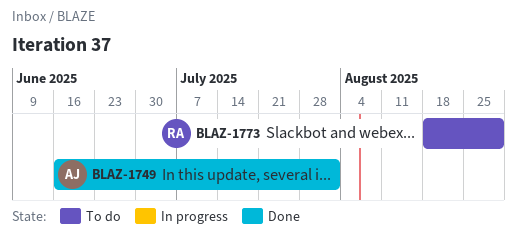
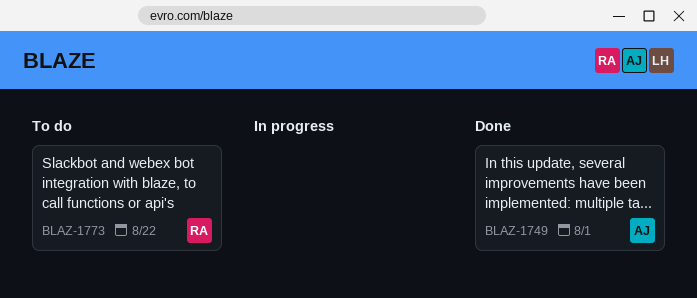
BLAZ-1773, due: Aug 29 -> Aug 22

